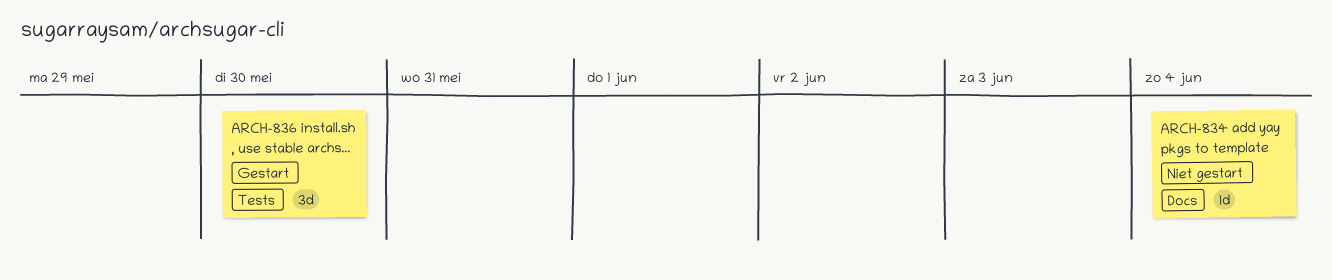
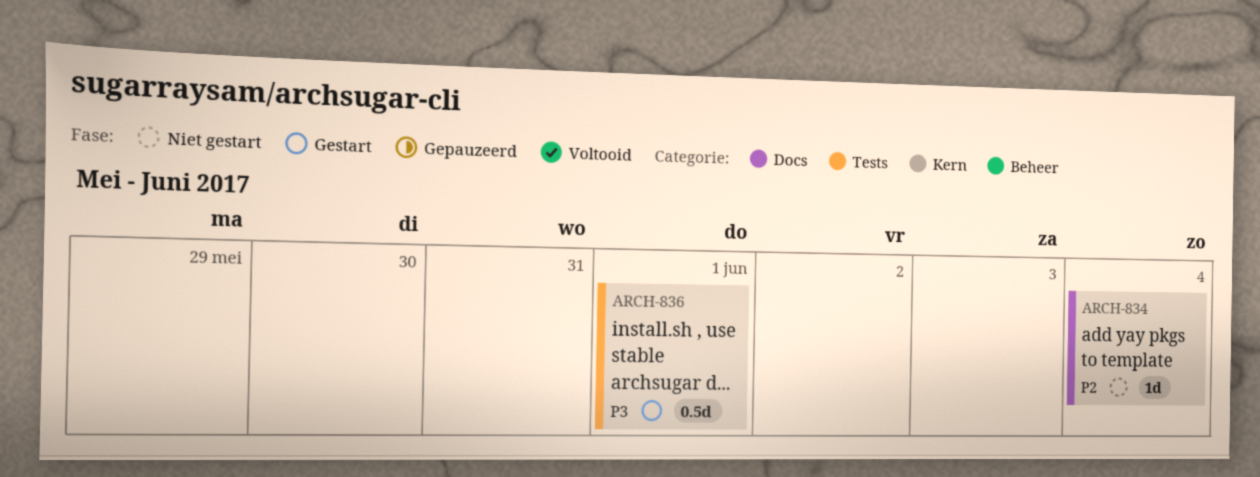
ARCH-836, estimate: 3d -> 0.5d
ARCH-836, due: May 30 -> Jun 1

